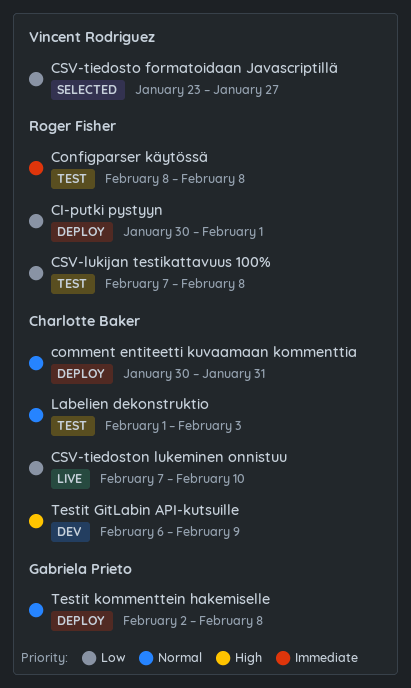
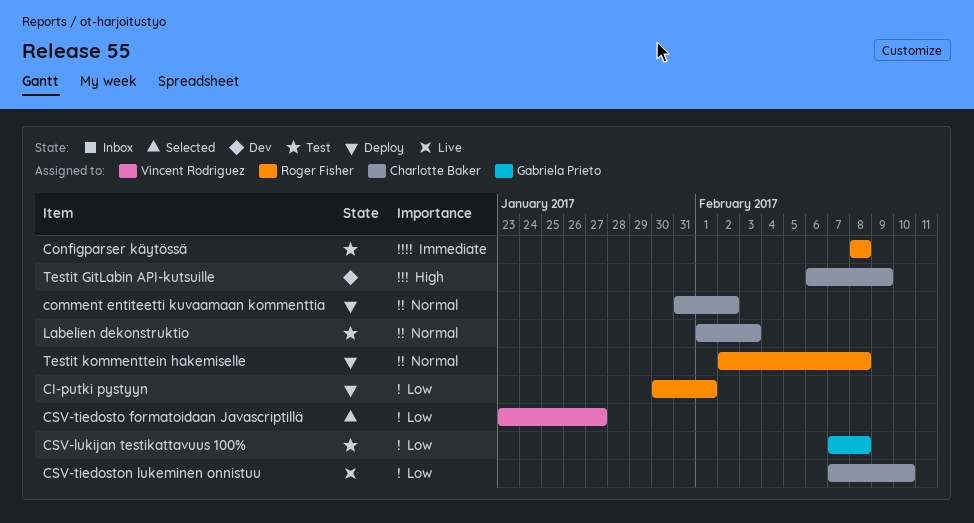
comment entiteetti kuvaamaan kommenttia, start: Jan 30 -> Jan 31
comment entiteetti kuvaamaan kommenttia, due: Jan 31 -> Feb 2
CSV-lukijan testikattavuus 100%, owner: Roger Fisher -> Gabriela Prieto
Testit kommenttein hakemiselle, owner: Gabriela Prieto -> Roger Fisher

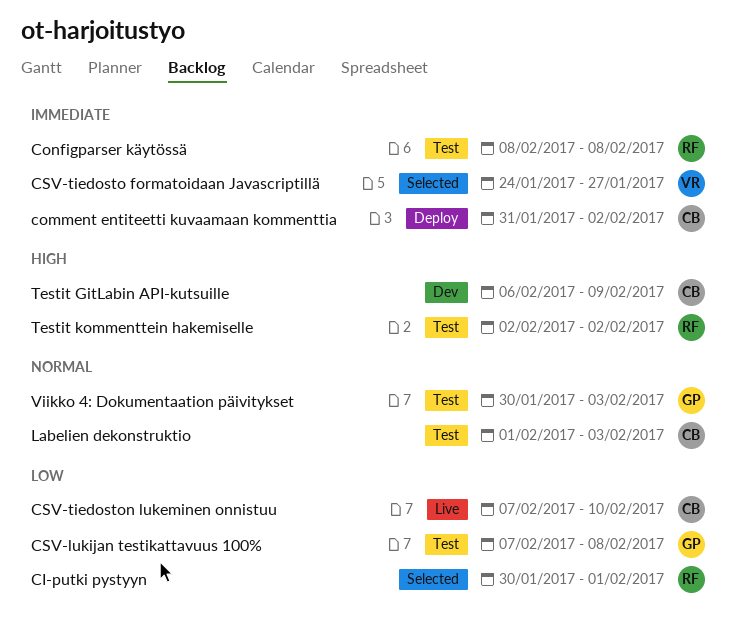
CI-putki pystyyn, status: Deploy -> Selected
comment entiteetti kuvaamaan kommenttia, priority: Normal -> Immediate
CSV-tiedosto formatoidaan Javascriptillä, priority: Low -> Immediate
CSV-tiedosto formatoidaan Javascriptillä, start: Jan 23 -> Jan 24
Testit kommenttein hakemiselle, status: Deploy -> Test
Testit kommenttein hakemiselle, priority: Normal -> High
Testit kommenttein hakemiselle, due: Feb 8 -> Feb 2
Viikko 4: Dokumentaation päivitykset: none -> present

